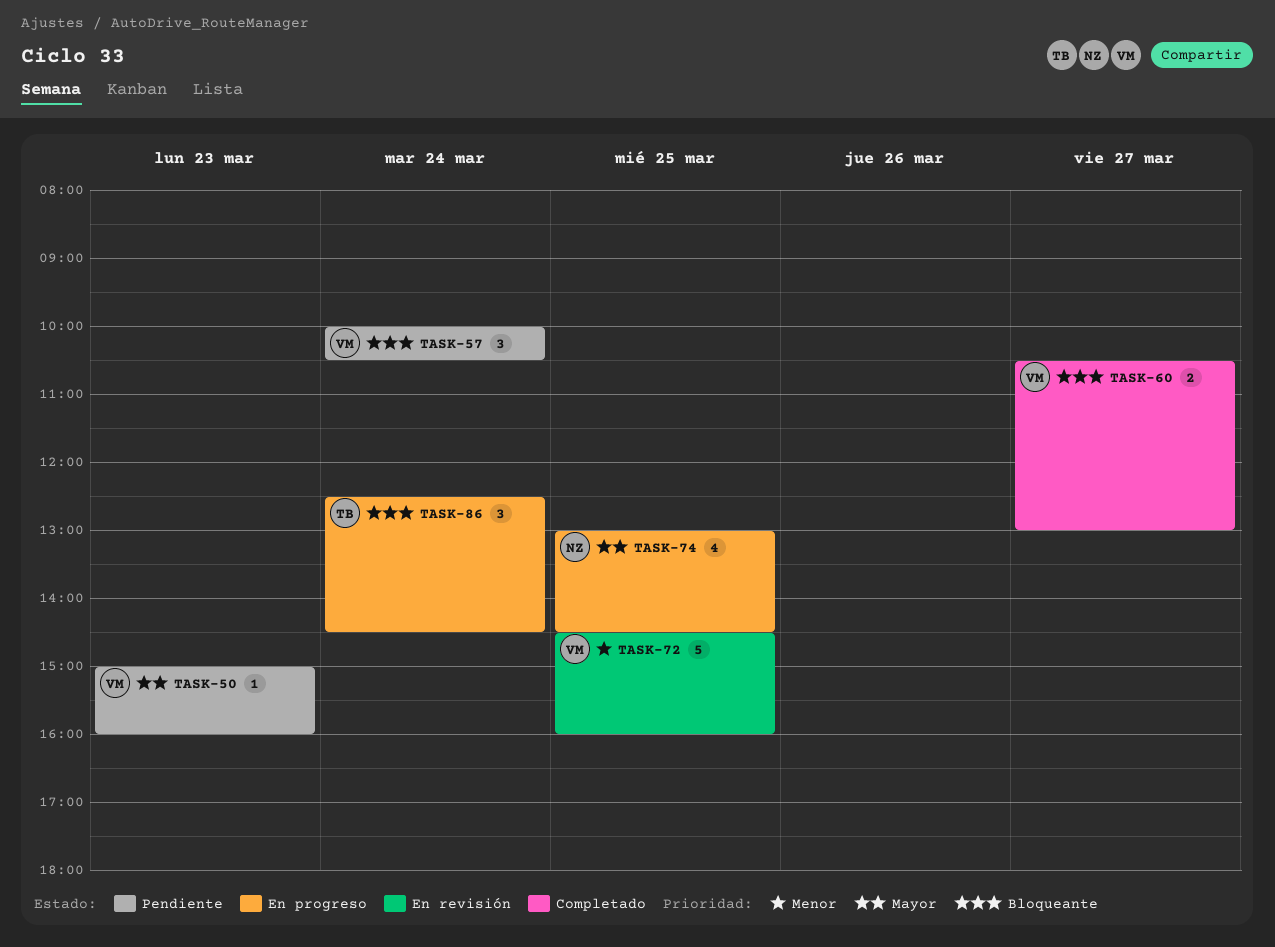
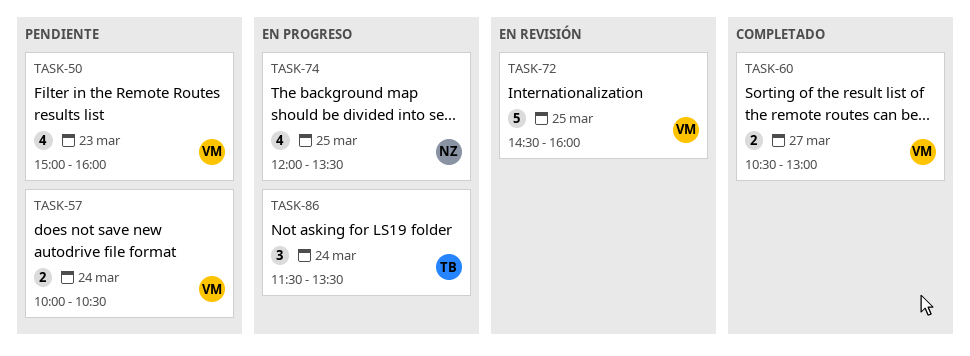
TASK-50, estimate: 1 -> 4
TASK-57, estimate: 3 -> 2
TASK-74, begins: 13:00 -> 12:00
TASK-74, ends: 14:30 -> 13:30
TASK-86, begins: 12:30 -> 11:30
TASK-86, ends: 14:30 -> 13:30

